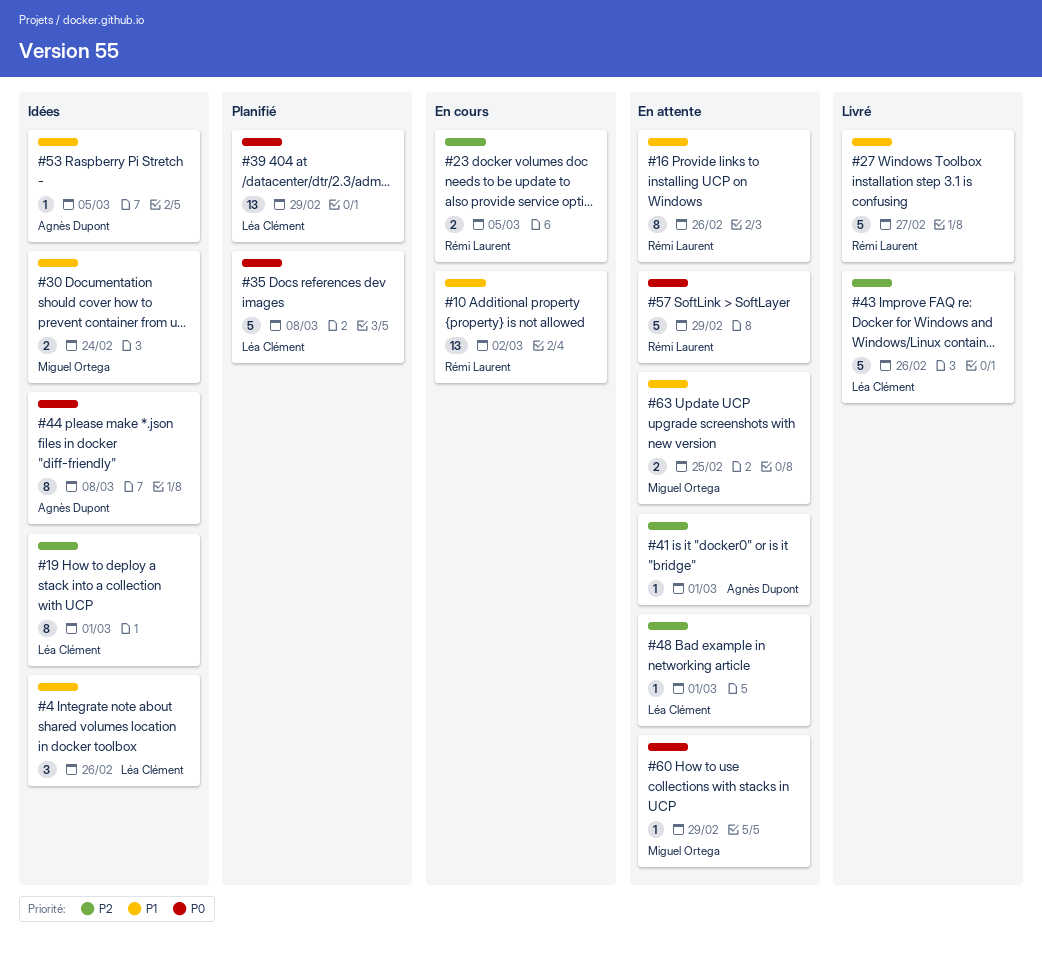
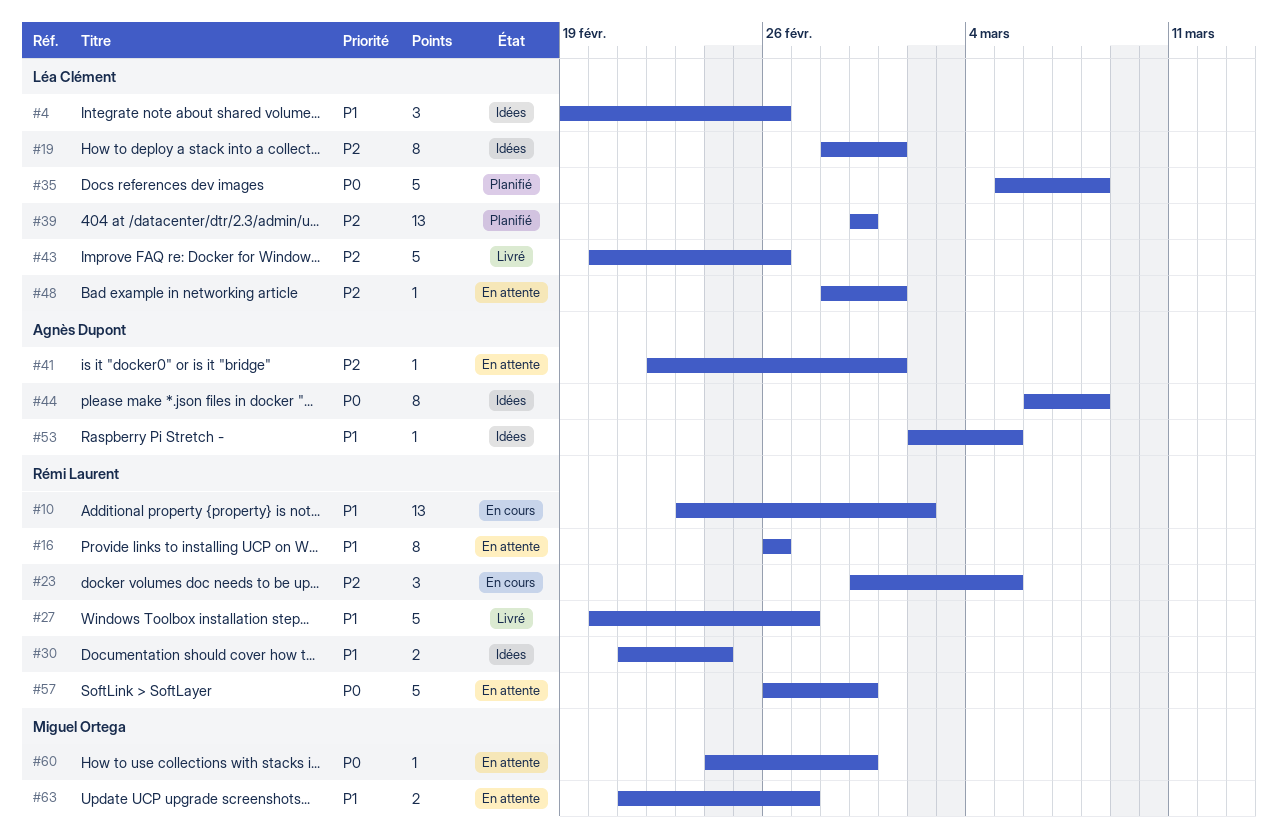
#23, estimate: 2 -> 3
#30, owner: Miguel Ortega -> Rémi Laurent
#39, priority: P0 -> P2
#63, due: Feb 25 -> Feb 27

